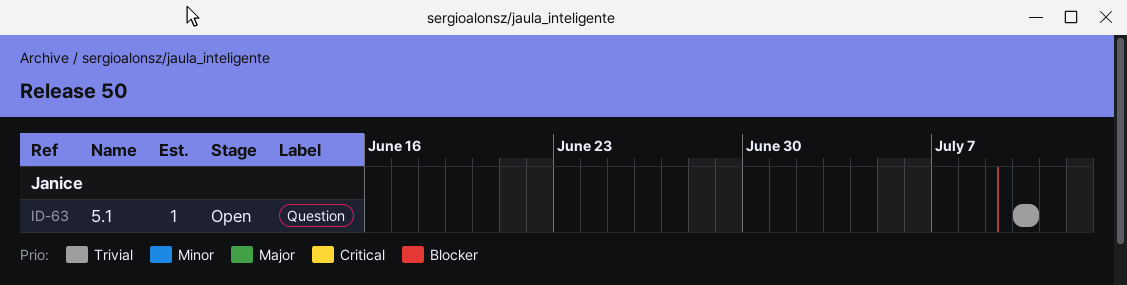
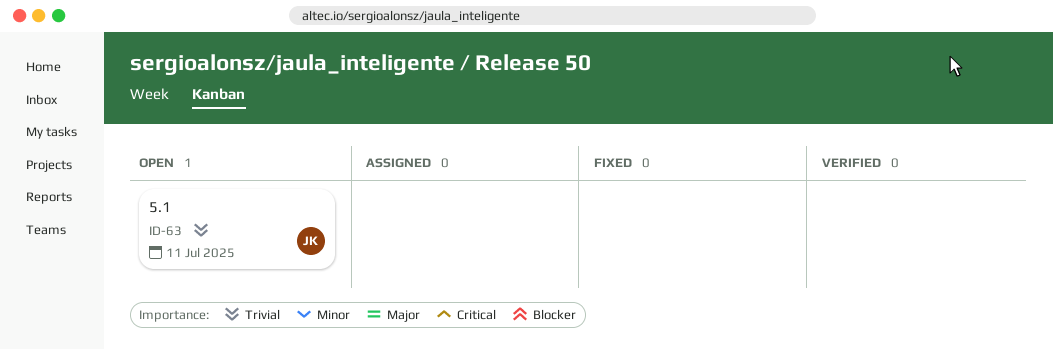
ID-63, due: Jul 10 -> Jul 11

